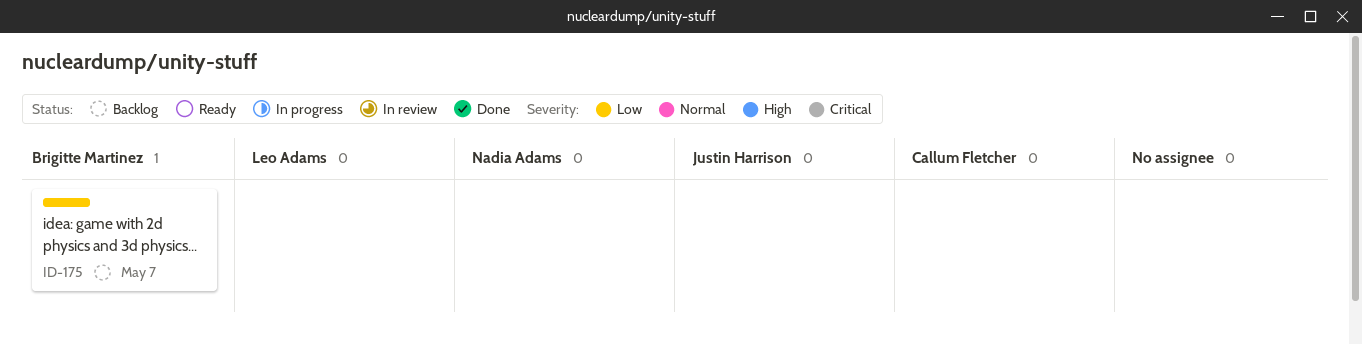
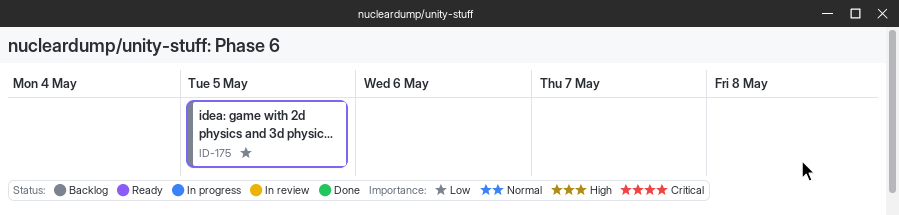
ID-175, due: May 7 -> May 5

